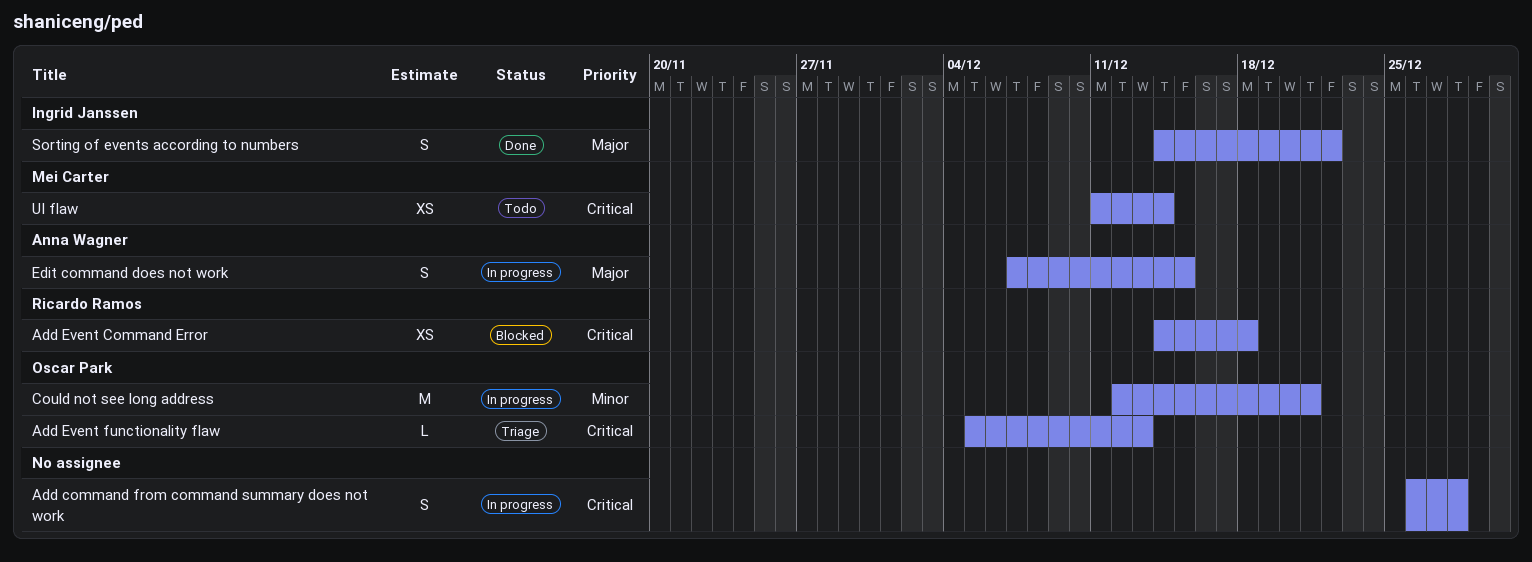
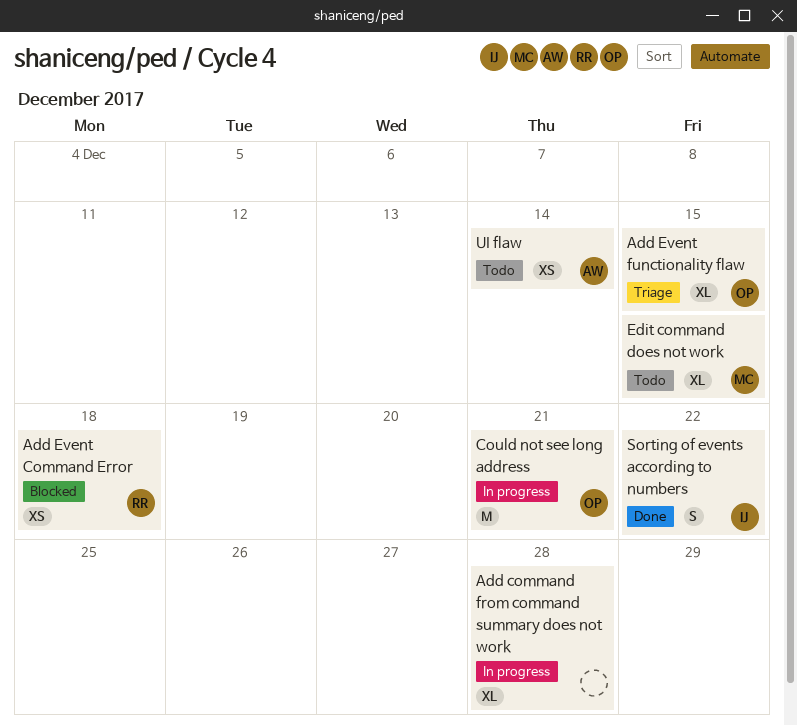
Add command from command summary does not work, estimate: S -> XL
Add Event functionality flaw, estimate: L -> XL
Add Event functionality flaw, due: Dec 13 -> Dec 15
Edit command does not work, status: In progress -> Todo
Edit command does not work, owner: Anna Wagner -> Mei Carter
Edit command does not work, estimate: S -> XL
UI flaw, owner: Mei Carter -> Anna Wagner

